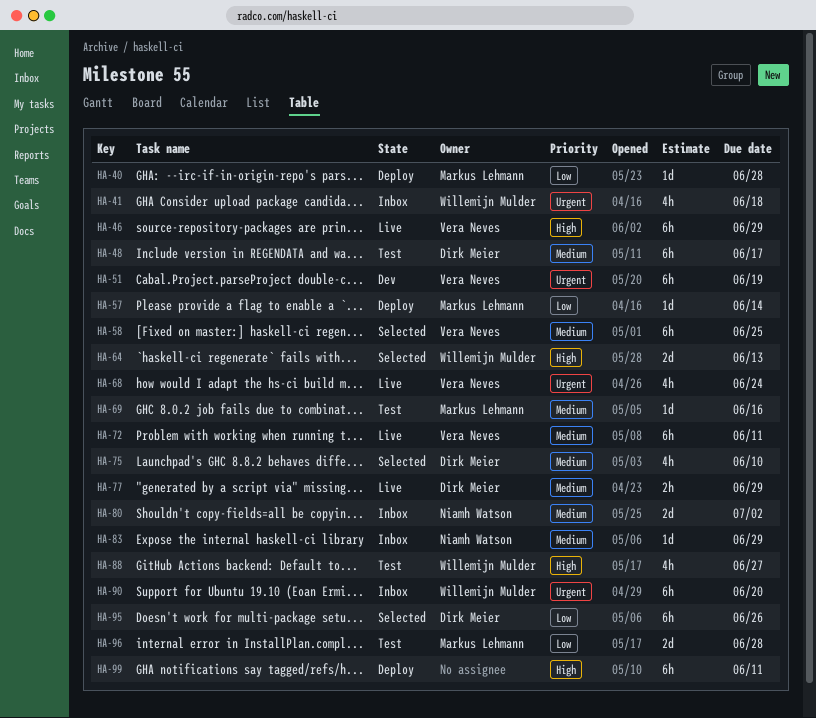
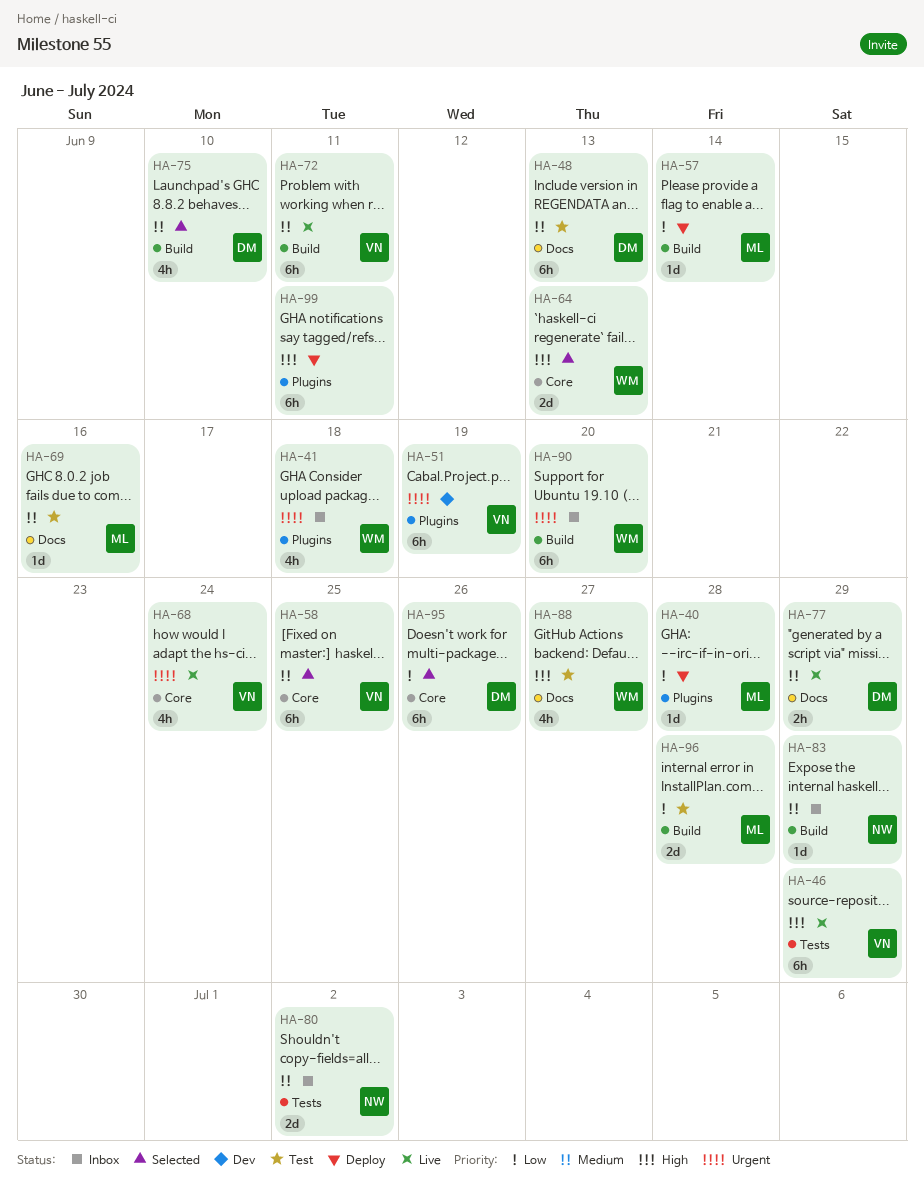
HA-48, due: Jun 17 -> Jun 13

